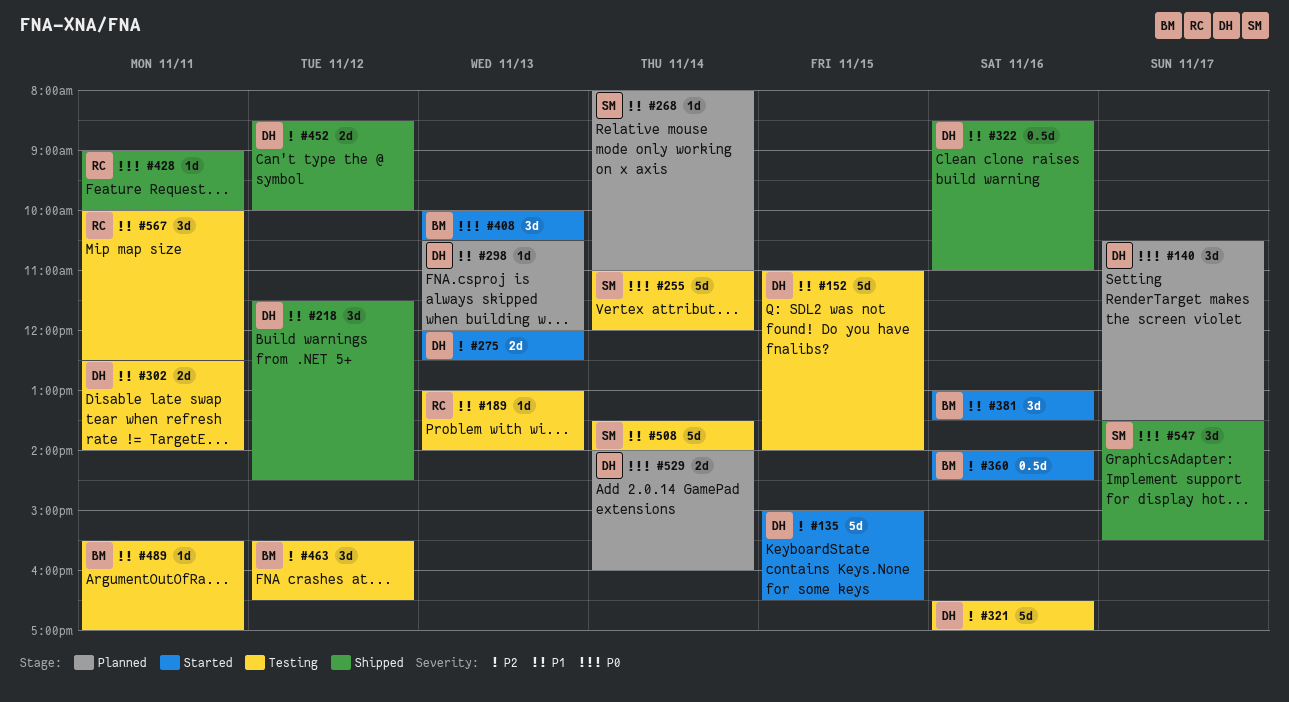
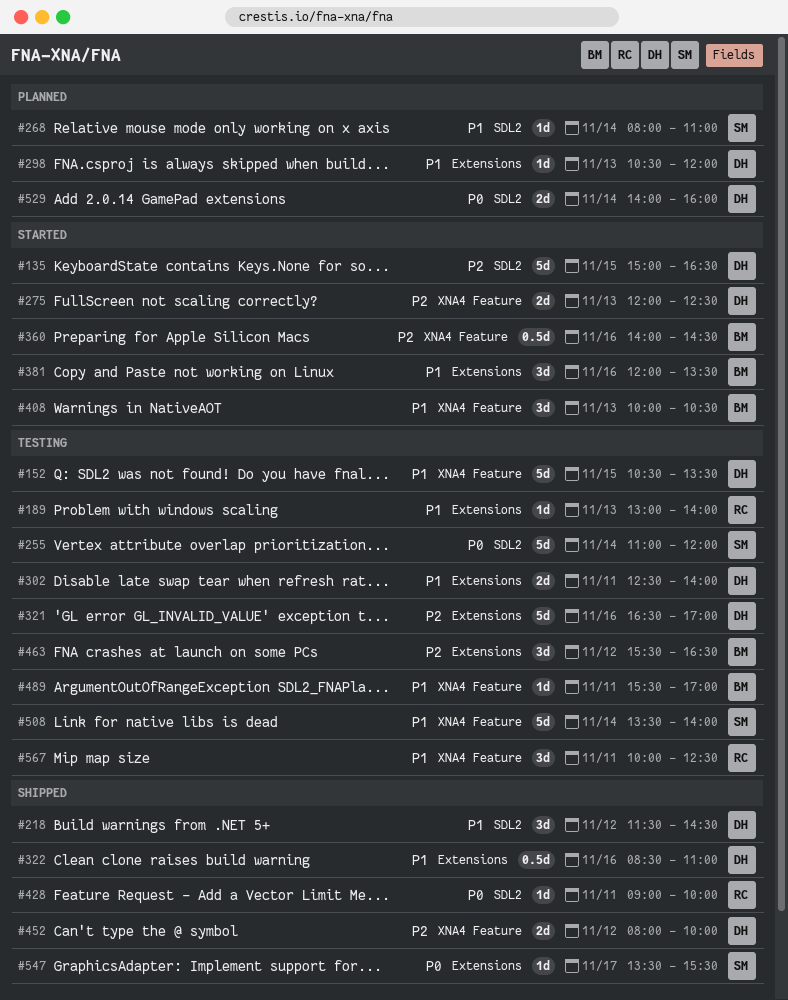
#140: present -> none
#152, begins: 11:00 -> 10:30
#152, ends: 14:00 -> 13:30
#381, begins: 13:00 -> 12:00
#408, priority: P0 -> P1
#452, begins: 08:30 -> 08:00
#547, estimate: 3d -> 1d

